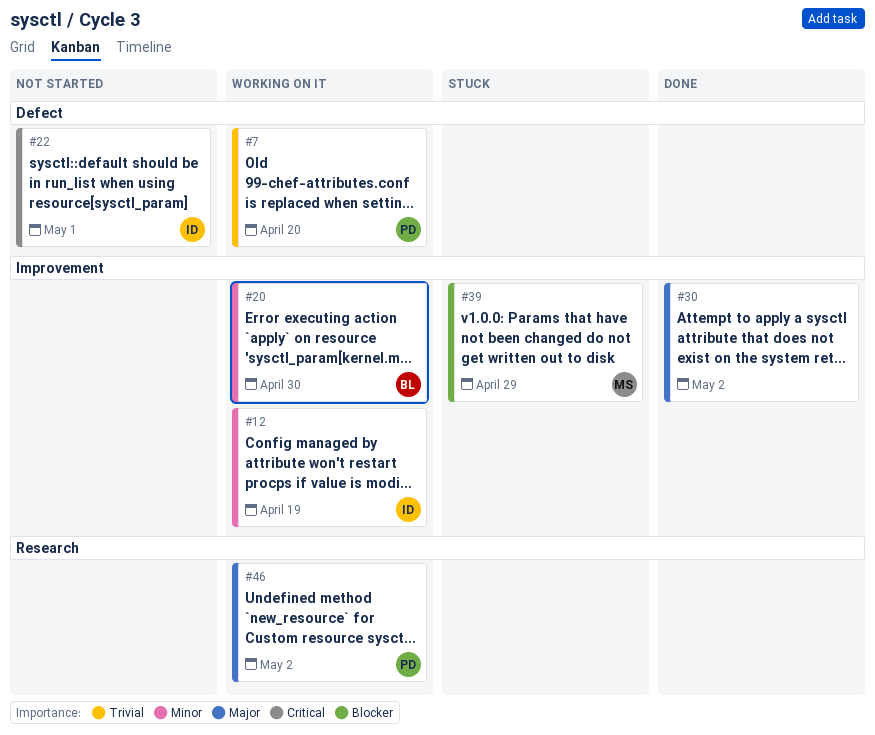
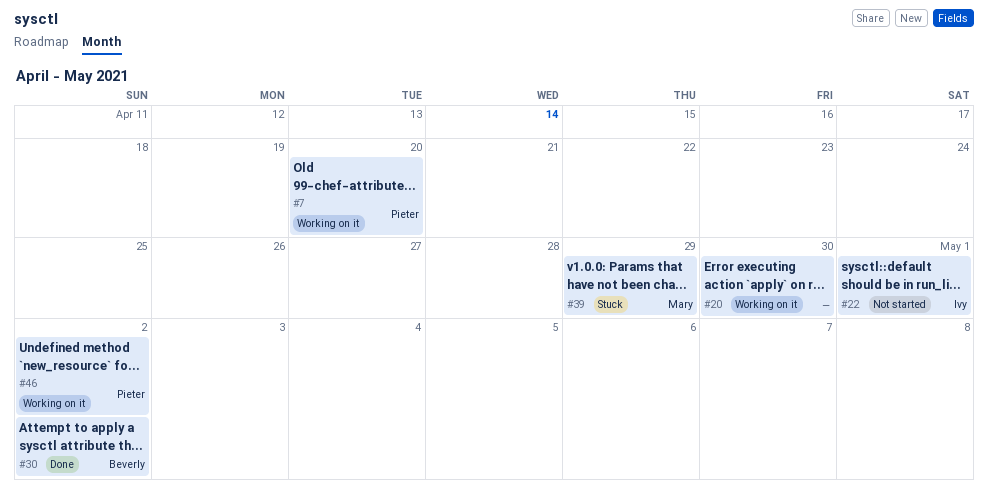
#12: present -> none
#20, owner: Beverly -> none
#30, owner: none -> Beverly

